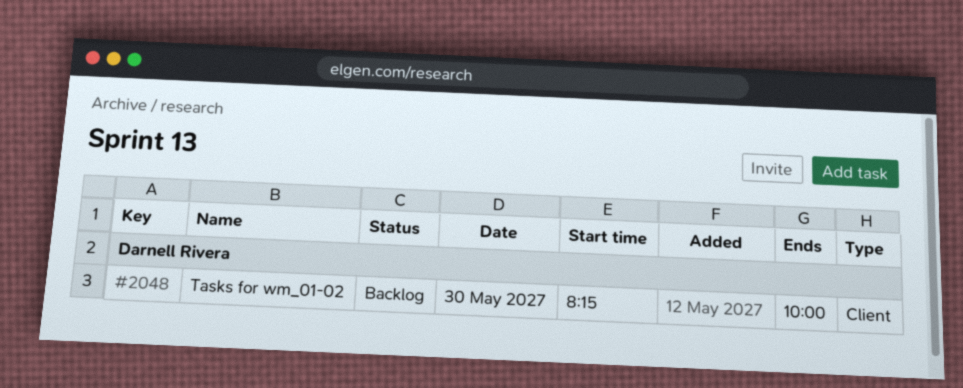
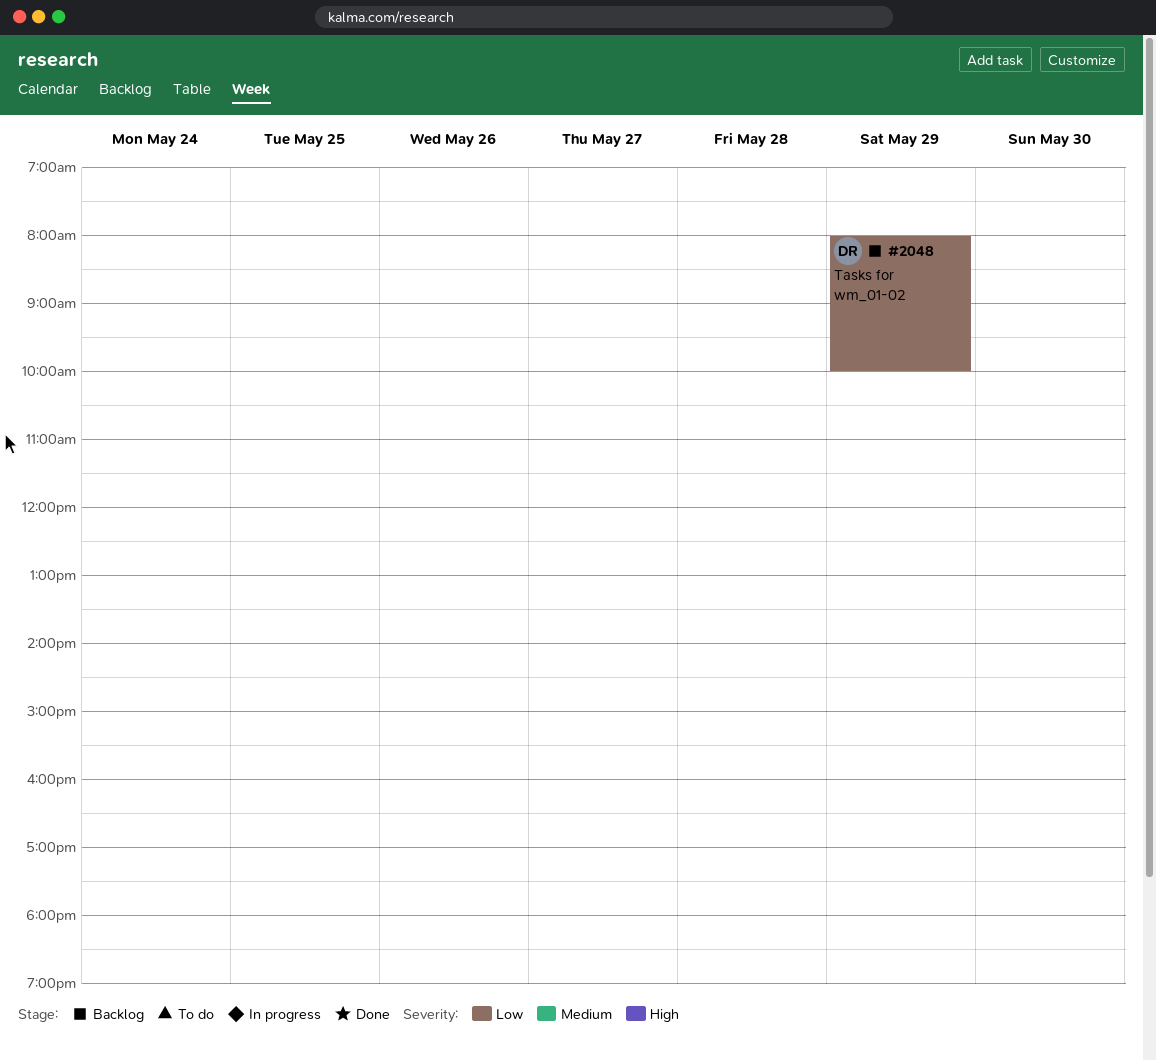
#2048, day: May 30 -> May 29
#2048, begins: 08:15 -> 08:00

